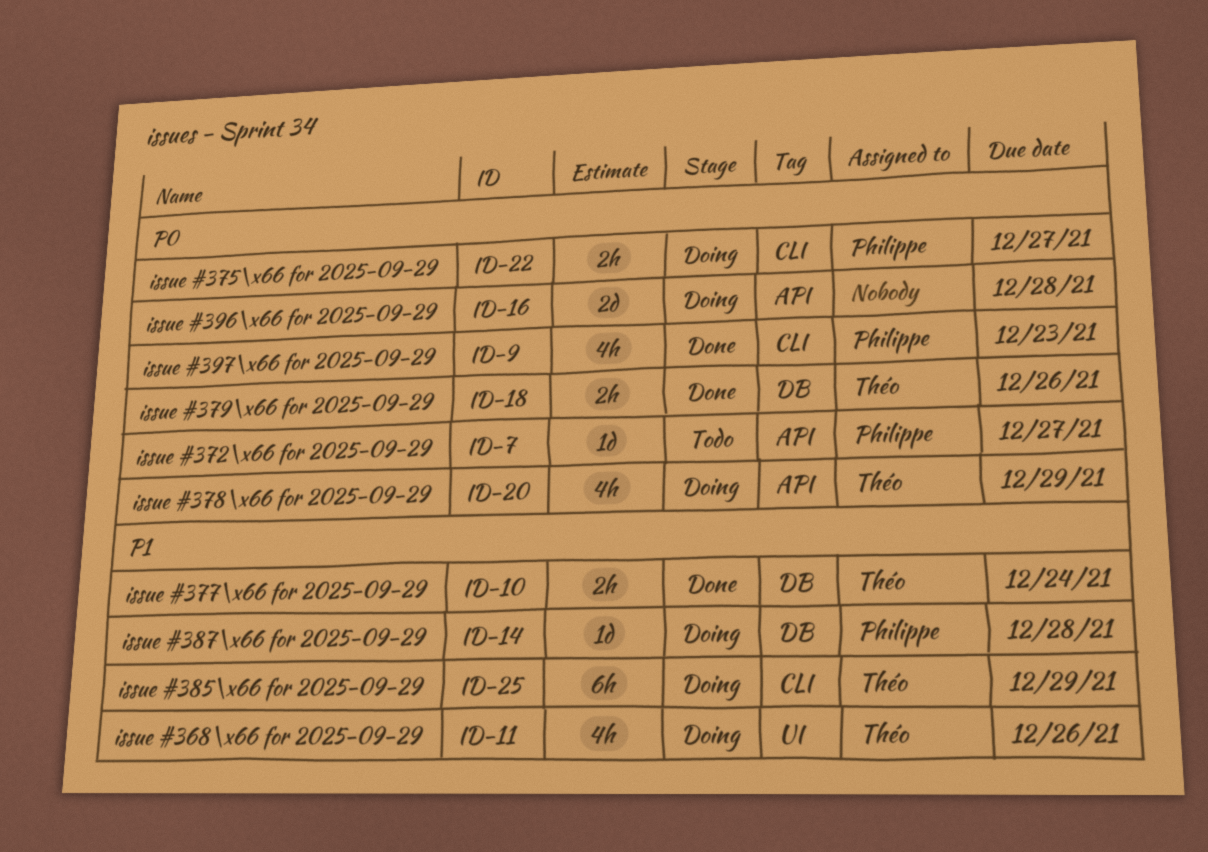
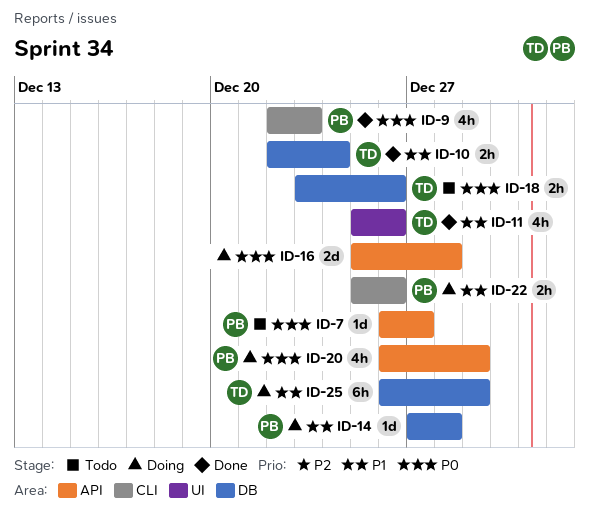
ID-11, status: Doing -> Done
ID-18, status: Done -> Todo
ID-20, owner: Théo -> Philippe
ID-22, priority: P0 -> P1
ID-22, due: Dec 27 -> Dec 26
ID-25, label: CLI -> DB

